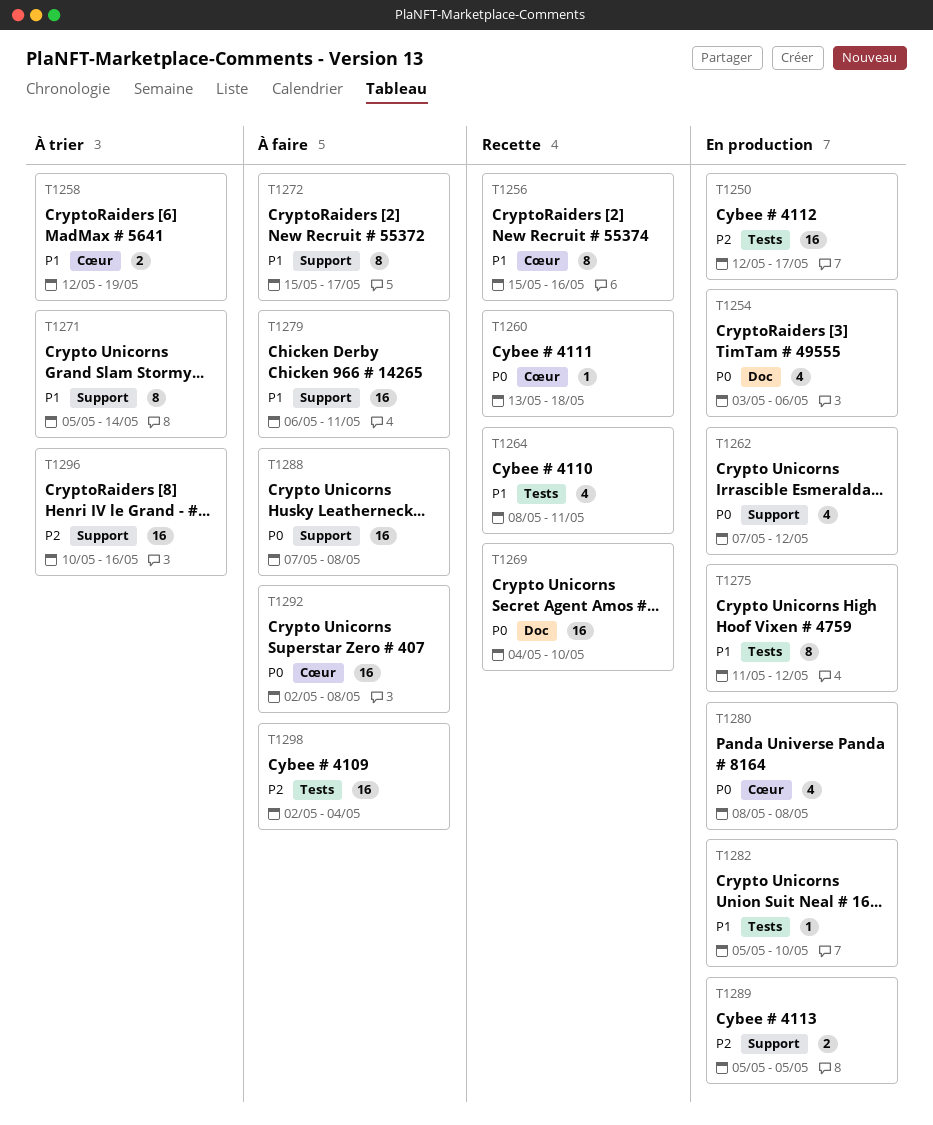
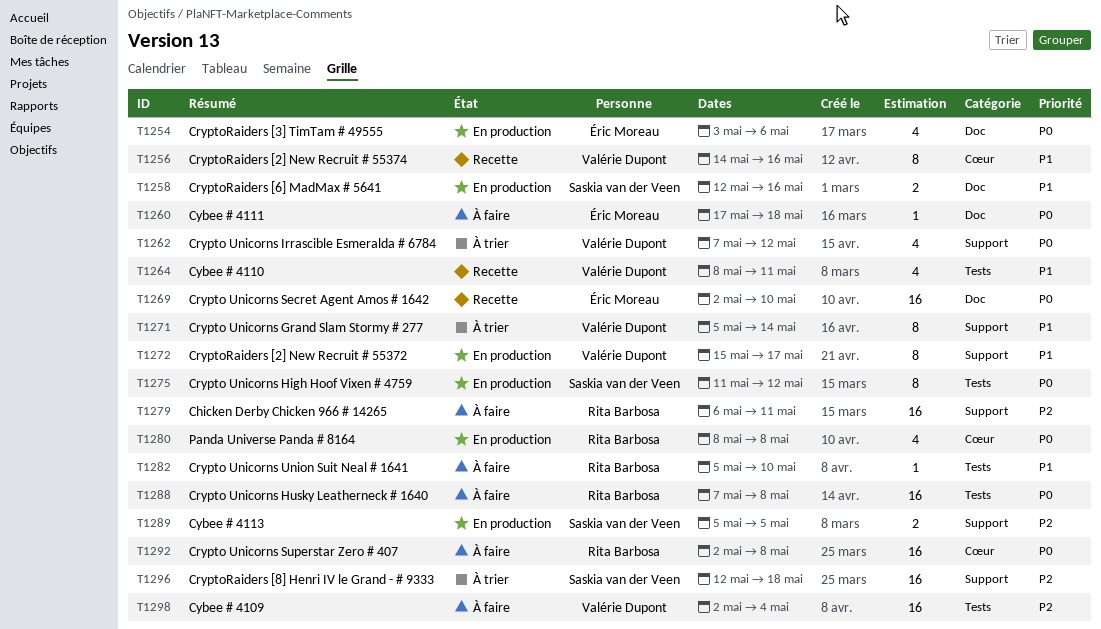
T1250: present -> none
T1256, start: May 15 -> May 14
T1258, status: À trier -> En production
T1258, label: Cœur -> Doc
T1258, due: May 19 -> May 16
T1260, status: Recette -> À faire
T1260, label: Cœur -> Doc
T1260, start: May 13 -> May 17
T1262, status: En production -> À trier
T1269, start: May 4 -> May 2
T1272, status: À faire -> En production
T1275, priority: P1 -> P0
T1279, priority: P1 -> P2
T1282, status: En production -> À faire
T1288, label: Support -> Tests
T1296, start: May 10 -> May 12
T1296, due: May 16 -> May 18

